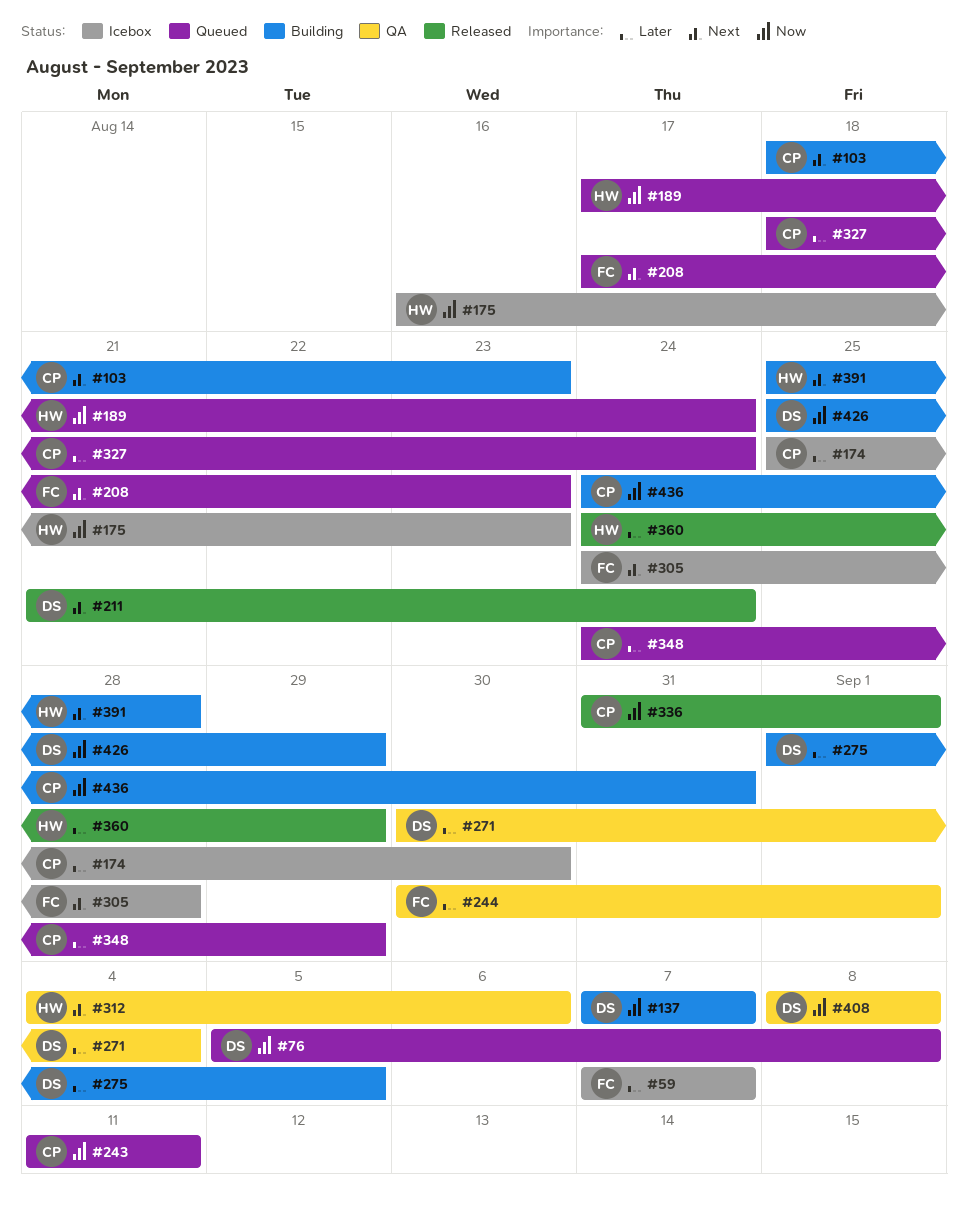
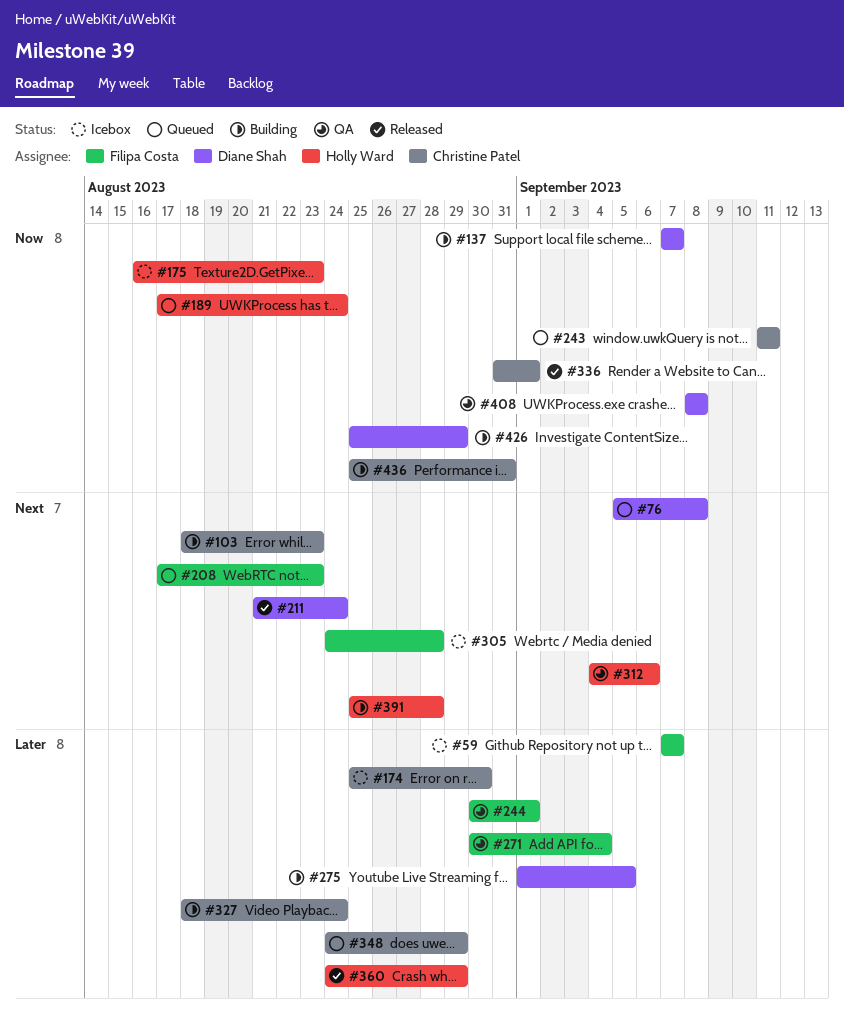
#76, priority: Now -> Next
#271, owner: Diane Shah -> Filipa Costa
#327, status: Queued -> Building
#436, start: Aug 24 -> Aug 25

